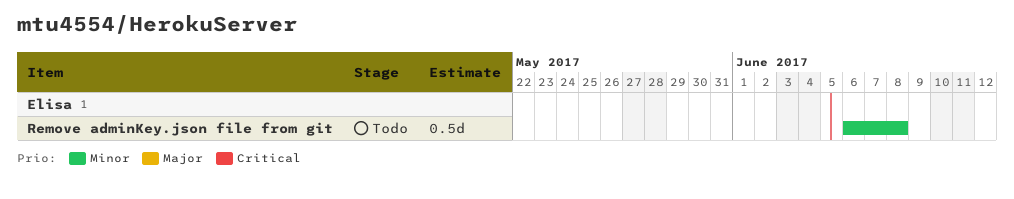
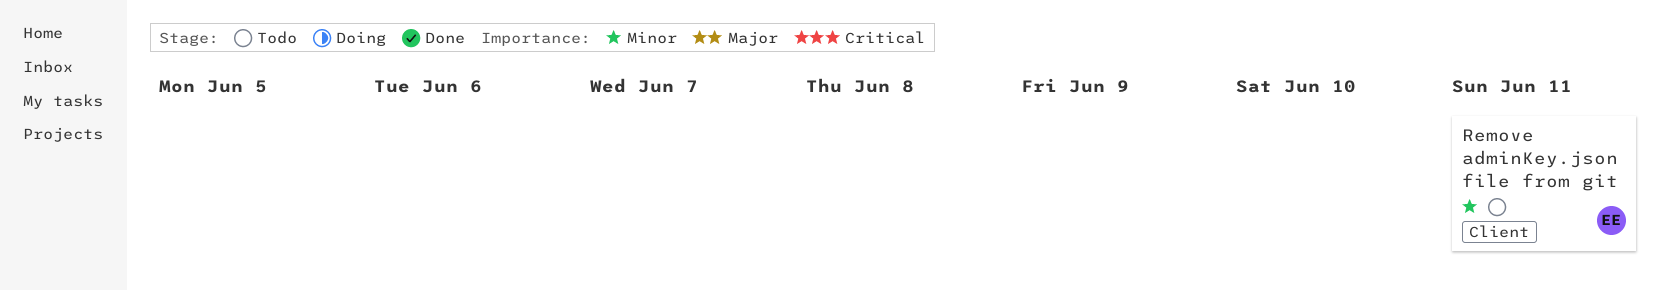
Remove adminKey.json file from git, due: Jun 8 -> Jun 11

